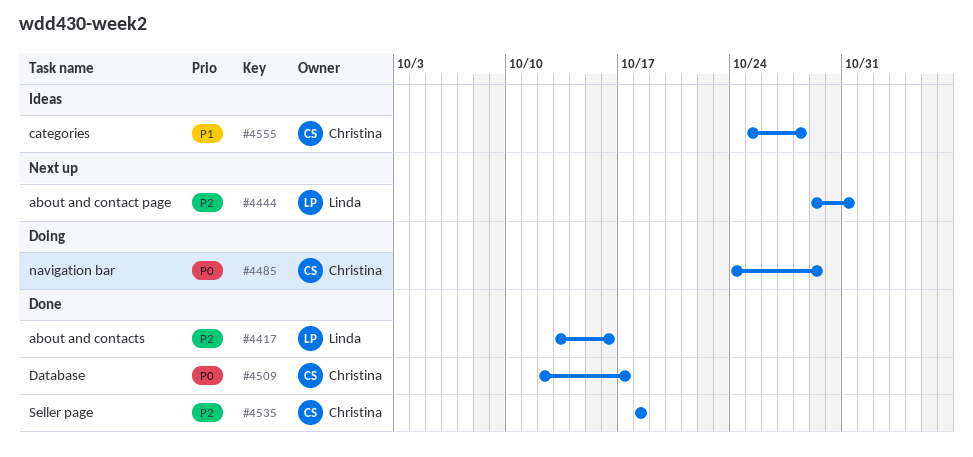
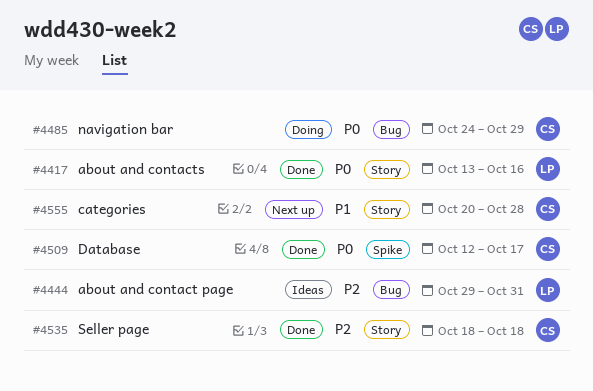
#4417, priority: P2 -> P0
#4444, status: Next up -> Ideas
#4555, status: Ideas -> Next up
#4555, start: Oct 25 -> Oct 20

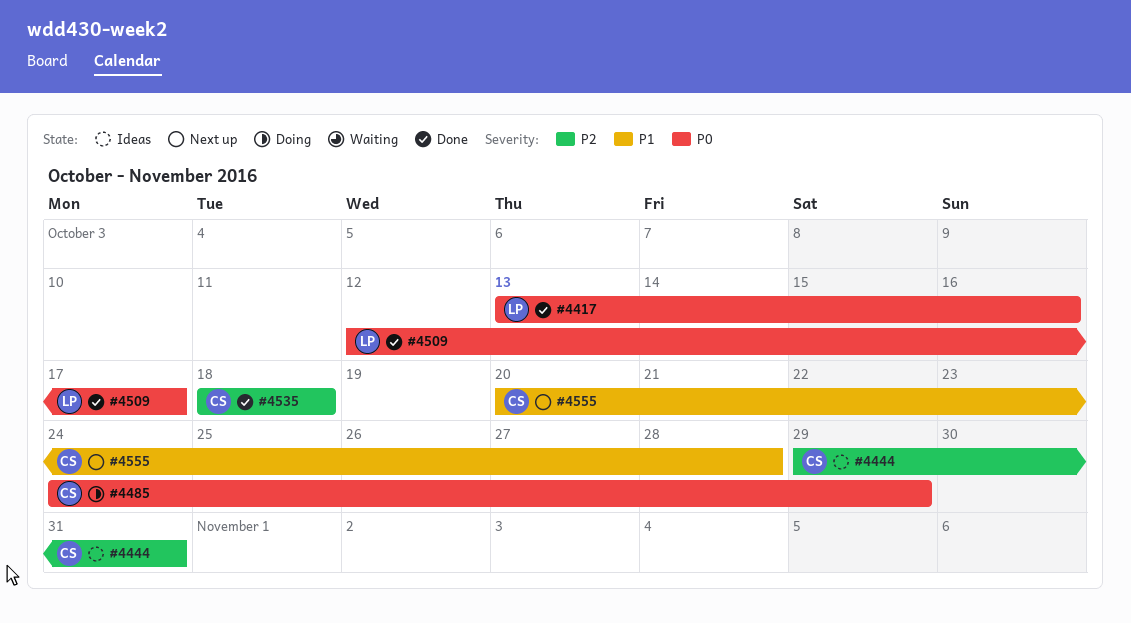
#4444, owner: LP -> CS
#4509, owner: CS -> LP

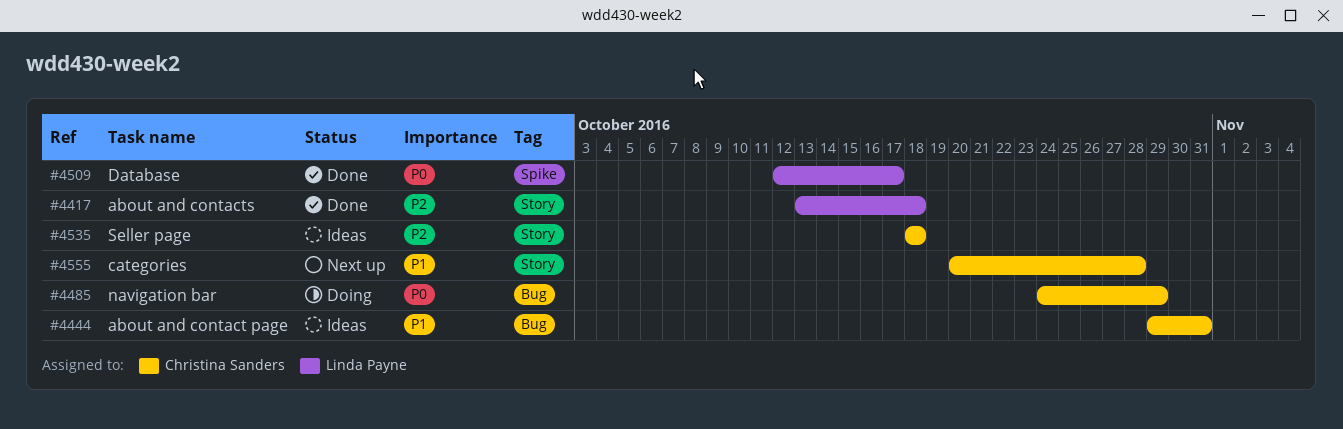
#4417, priority: P0 -> P2
#4417, due: Oct 16 -> Oct 18
#4444, priority: P2 -> P1
#4535, status: Done -> Ideas

